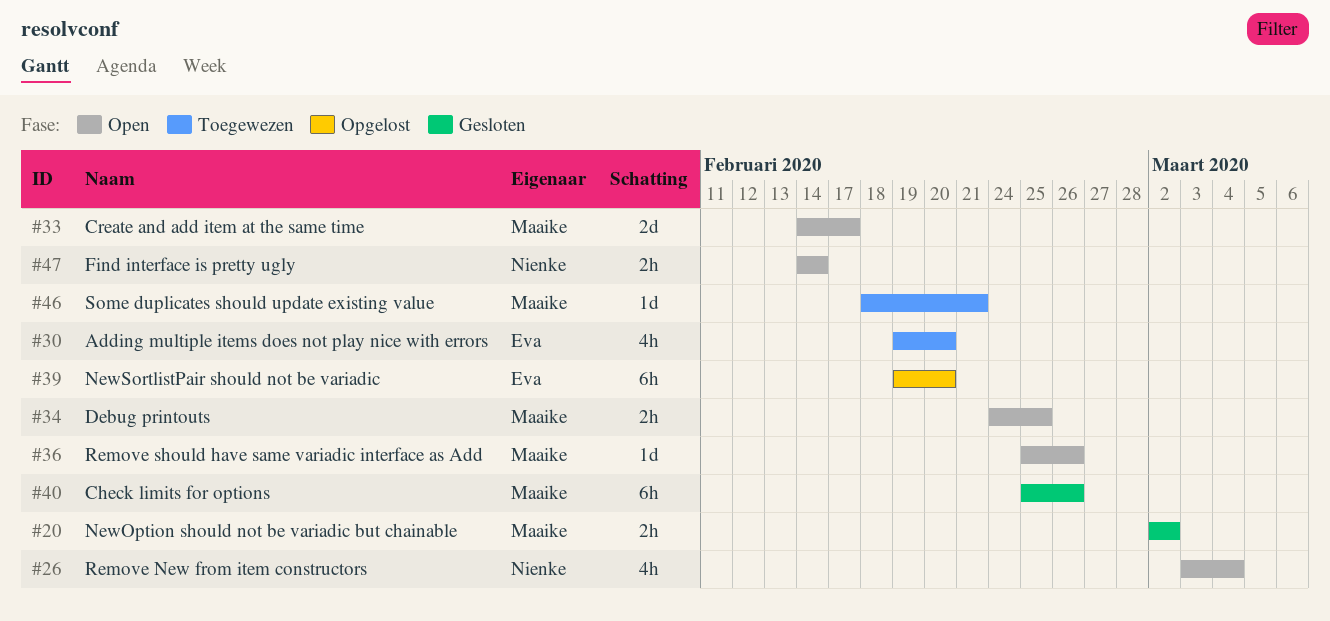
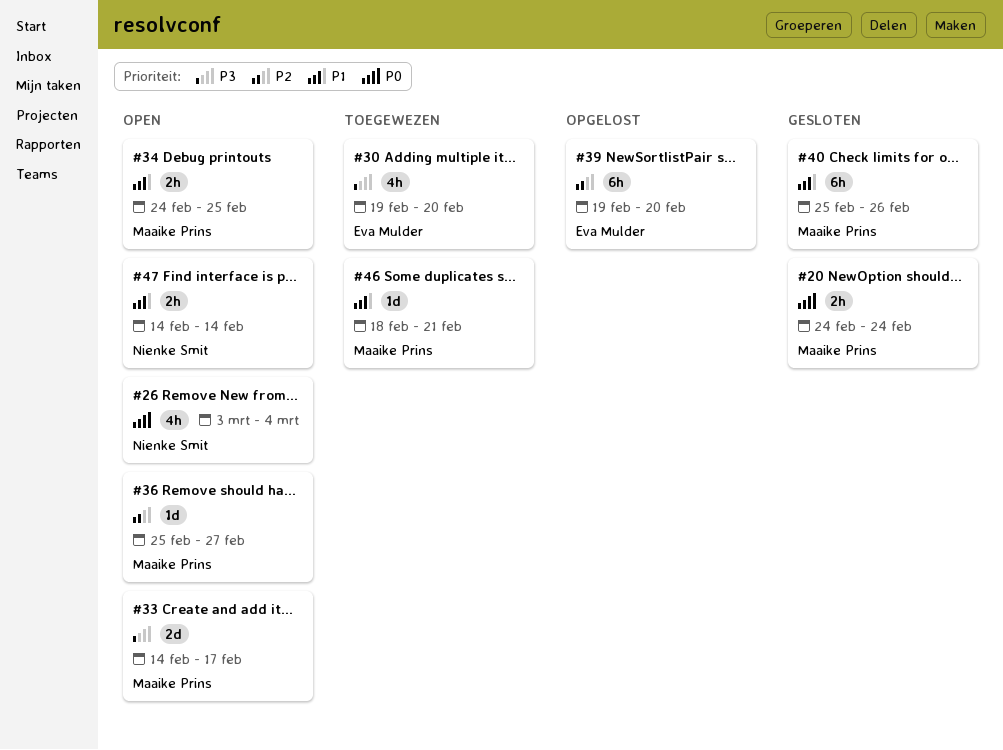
#20, start: Mar 2 -> Feb 24
#20, due: Mar 2 -> Feb 24
#36, due: Feb 26 -> Feb 27

